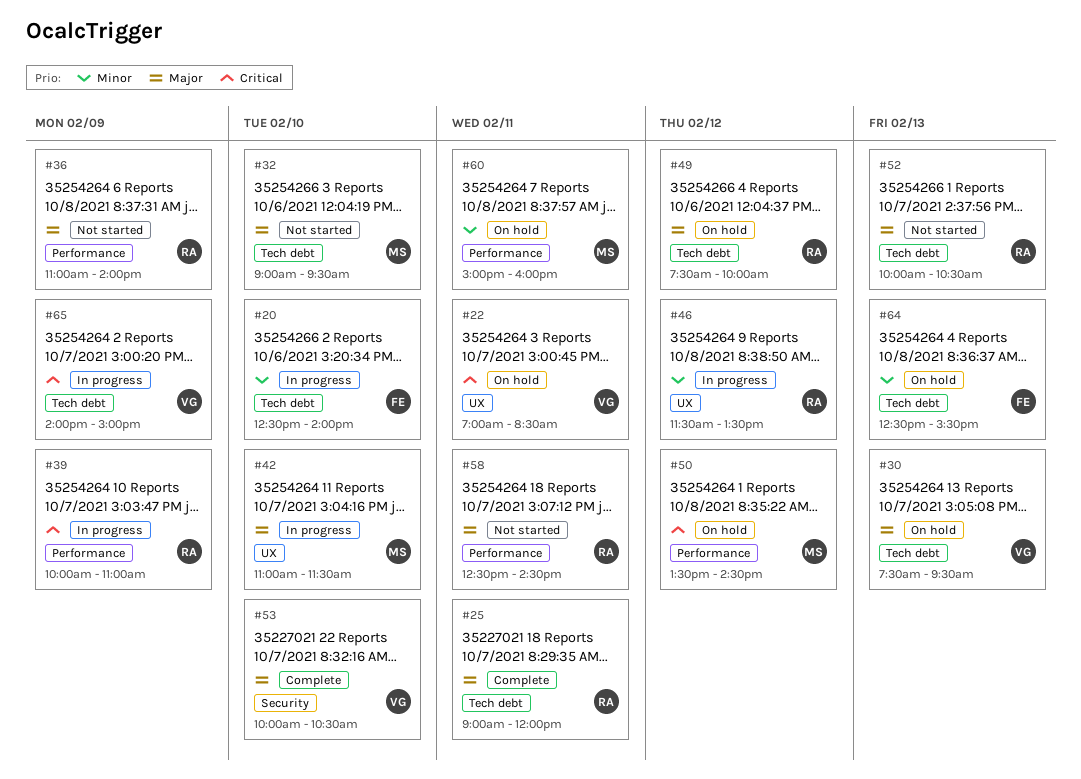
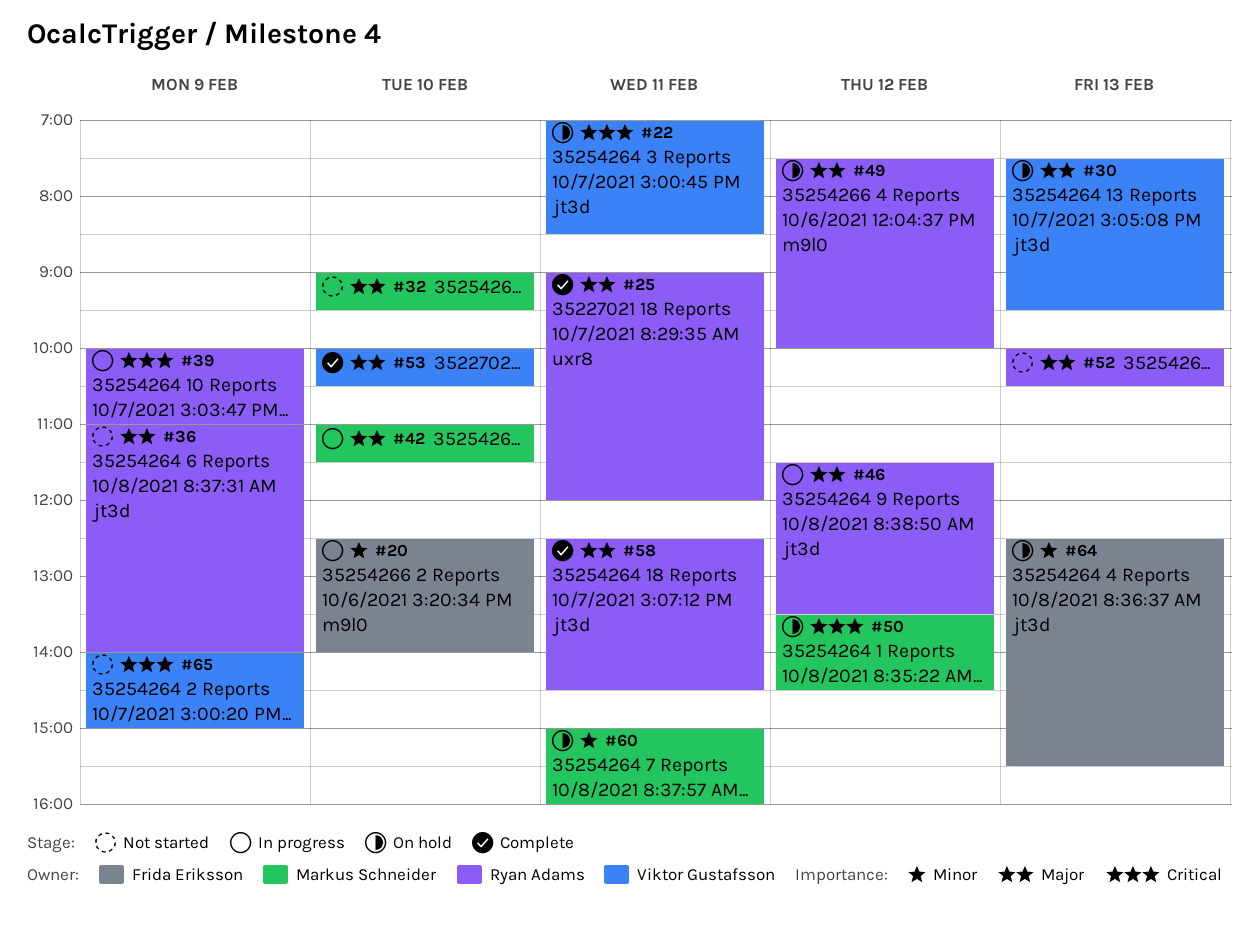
#46, priority: Minor -> Major
#58, status: Not started -> Complete
#65, status: In progress -> Not started

